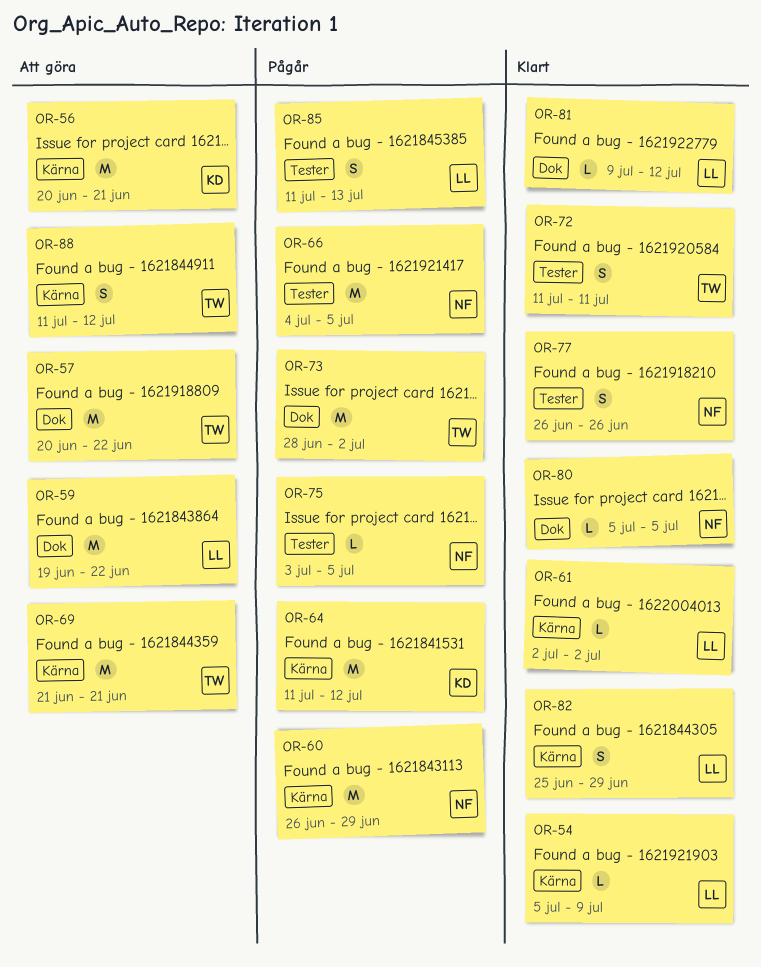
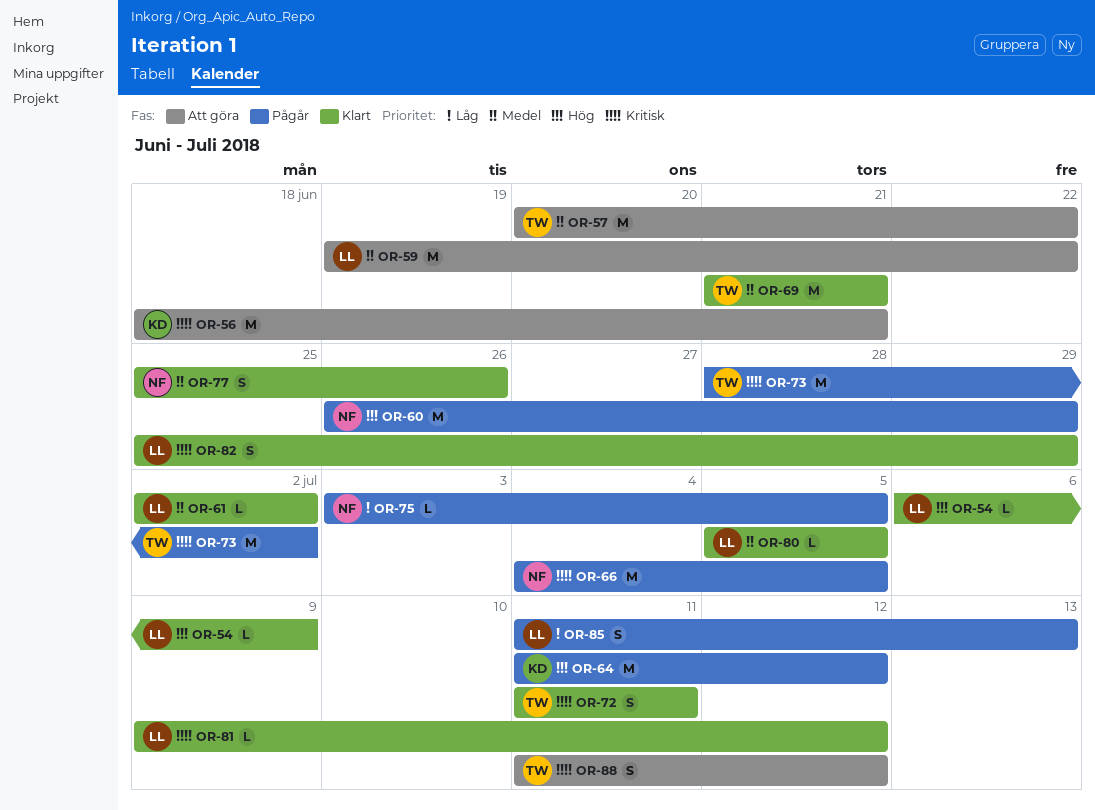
OR-54, start: Jul 5 -> Jul 6
OR-56, start: Jun 20 -> Jun 18
OR-69, status: Att göra -> Klart
OR-77, start: Jun 26 -> Jun 25
OR-80, owner: NF -> LL

